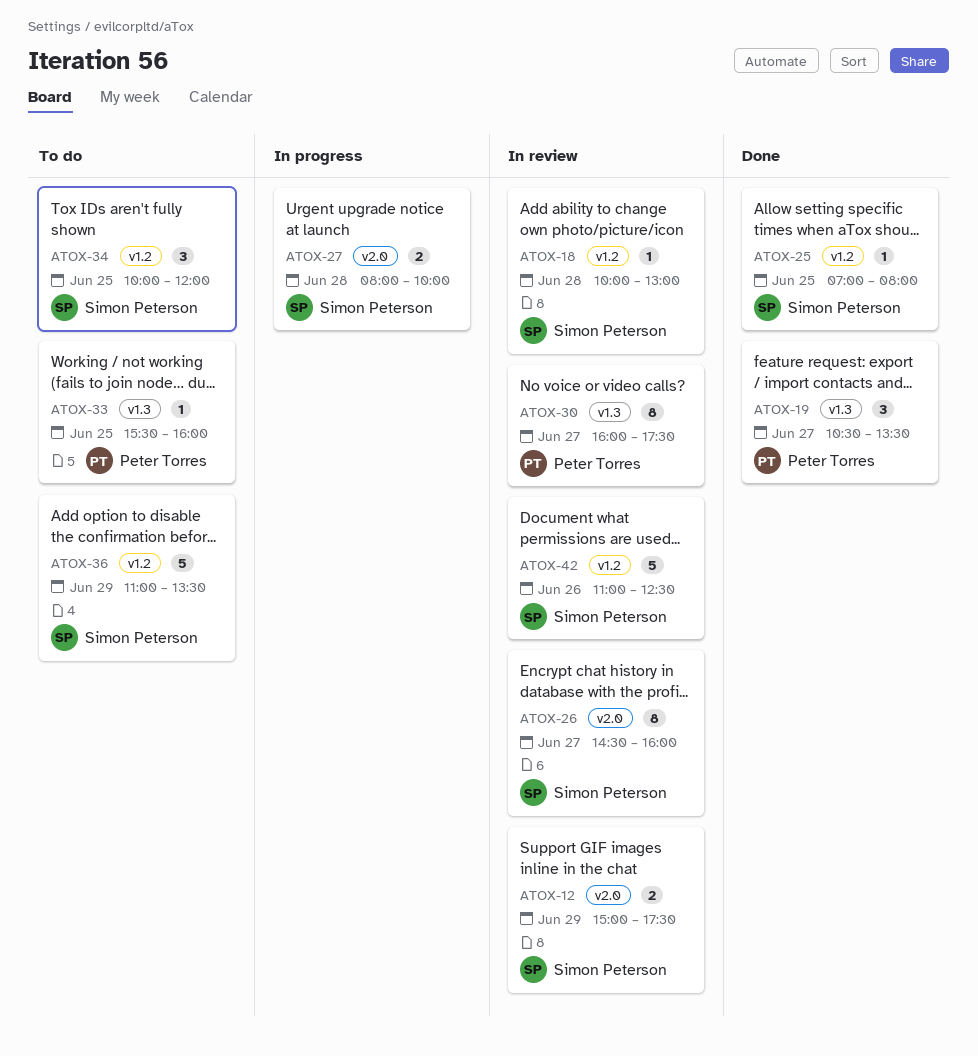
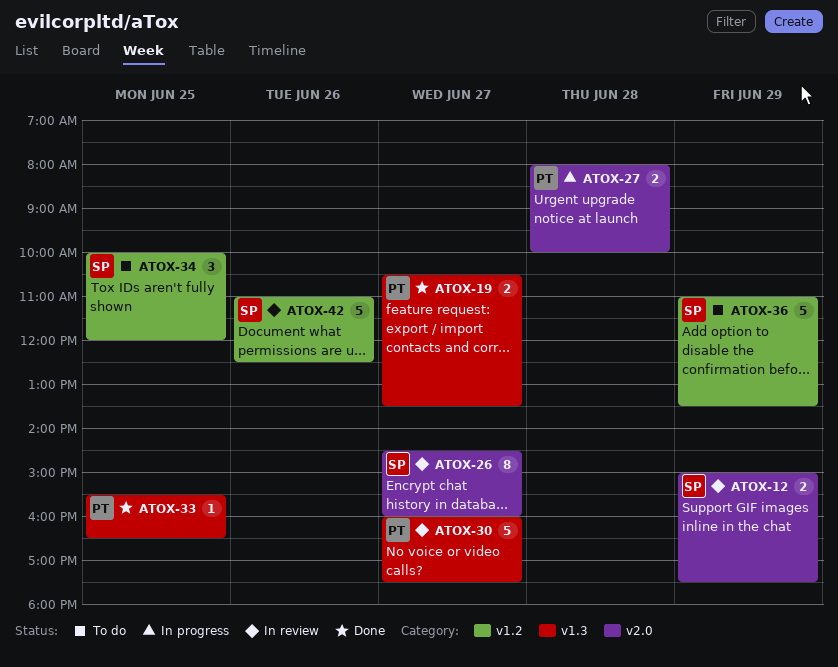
ATOX-18: present -> none
ATOX-19, estimate: 3 -> 2
ATOX-25: present -> none
ATOX-27, owner: Simon Peterson -> Peter Torres
ATOX-30, estimate: 8 -> 5
ATOX-33, status: To do -> Done
ATOX-33, ends: 16:00 -> 16:30

